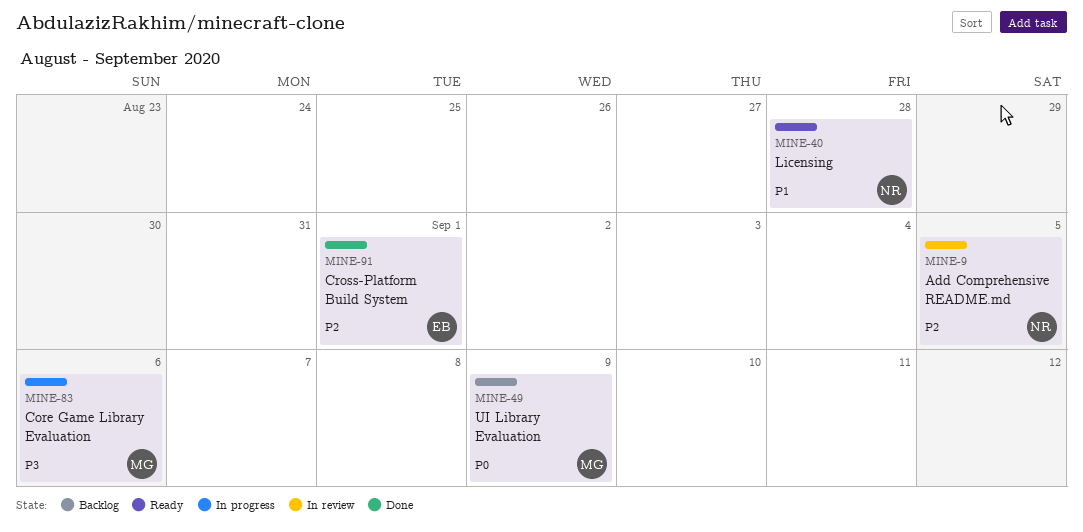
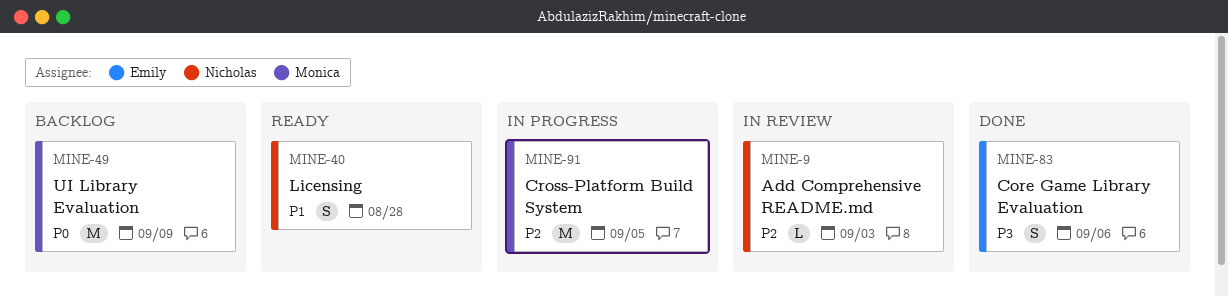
MINE-9, due: Sep 5 -> Sep 3
MINE-83, status: In progress -> Done
MINE-83, owner: Monica -> Emily
MINE-91, status: Done -> In progress
MINE-91, owner: Emily -> Monica
MINE-91, due: Sep 1 -> Sep 5

